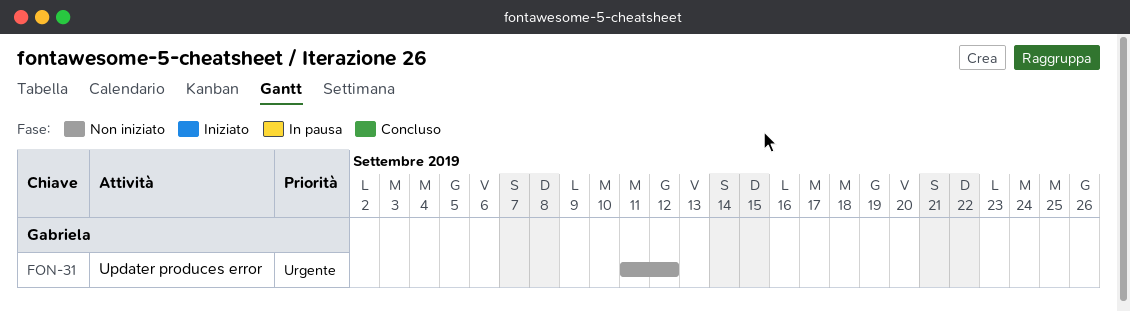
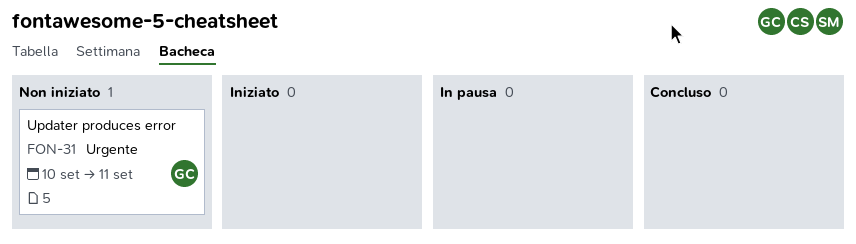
FON-31, start: Sep 11 -> Sep 10
FON-31, due: Sep 12 -> Sep 11

